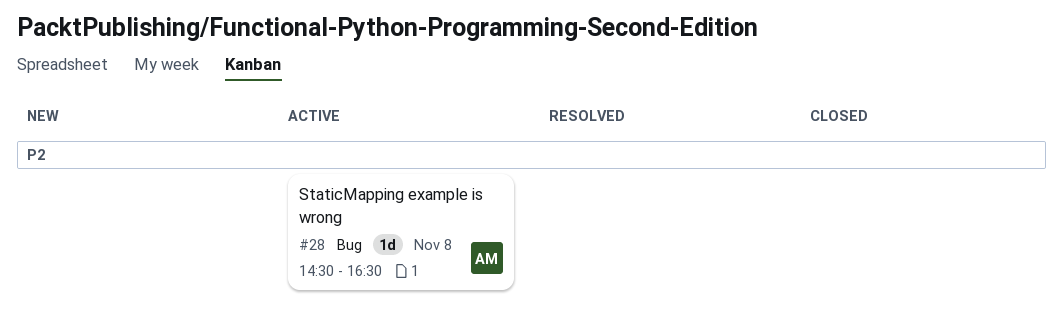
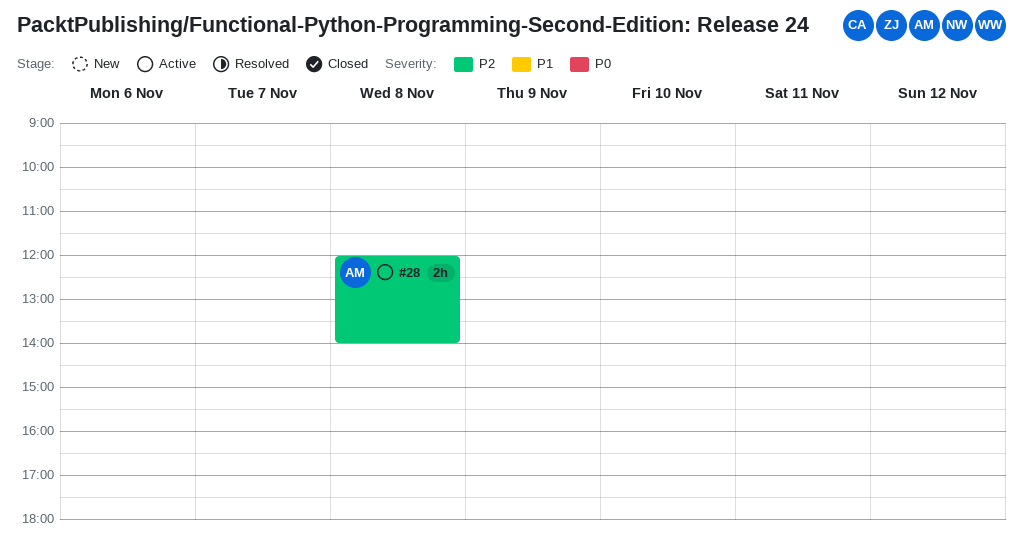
#28, estimate: 1d -> 2h
#28, begins: 14:30 -> 12:00
#28, ends: 16:30 -> 14:00

